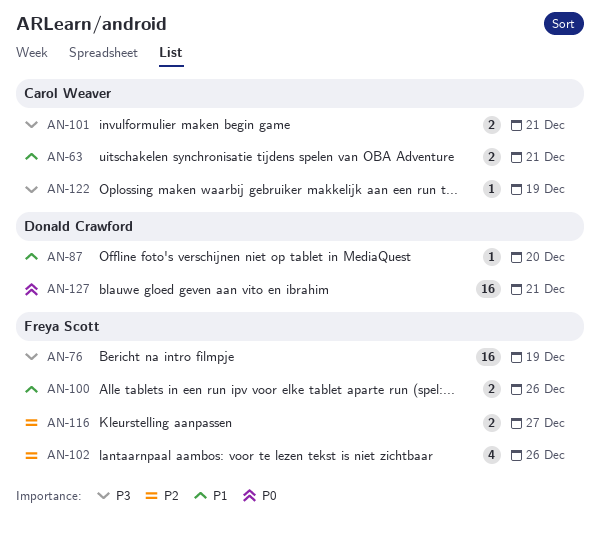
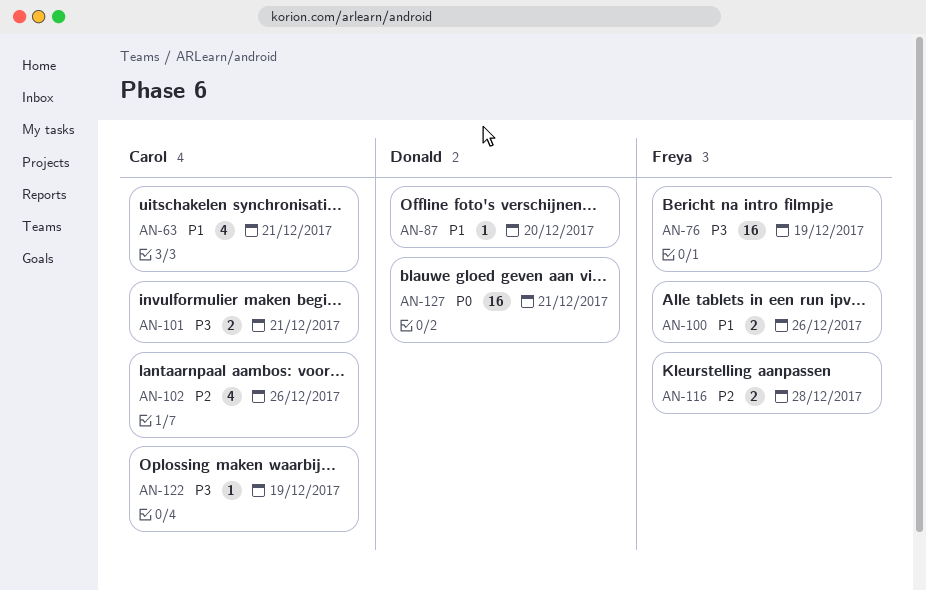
AN-63, estimate: 2 -> 4
AN-102, owner: Freya Scott -> Carol Weaver
AN-116, due: Dec 27 -> Dec 28

